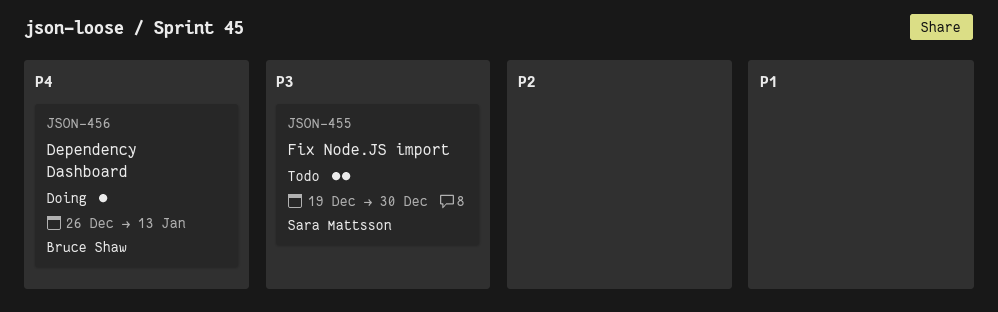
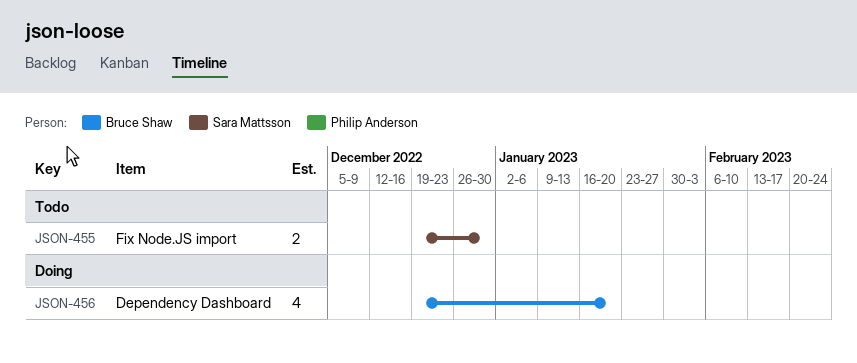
JSON-456, estimate: 1 -> 4
JSON-456, start: Dec 26 -> Dec 19
JSON-456, due: Jan 13 -> Jan 20

